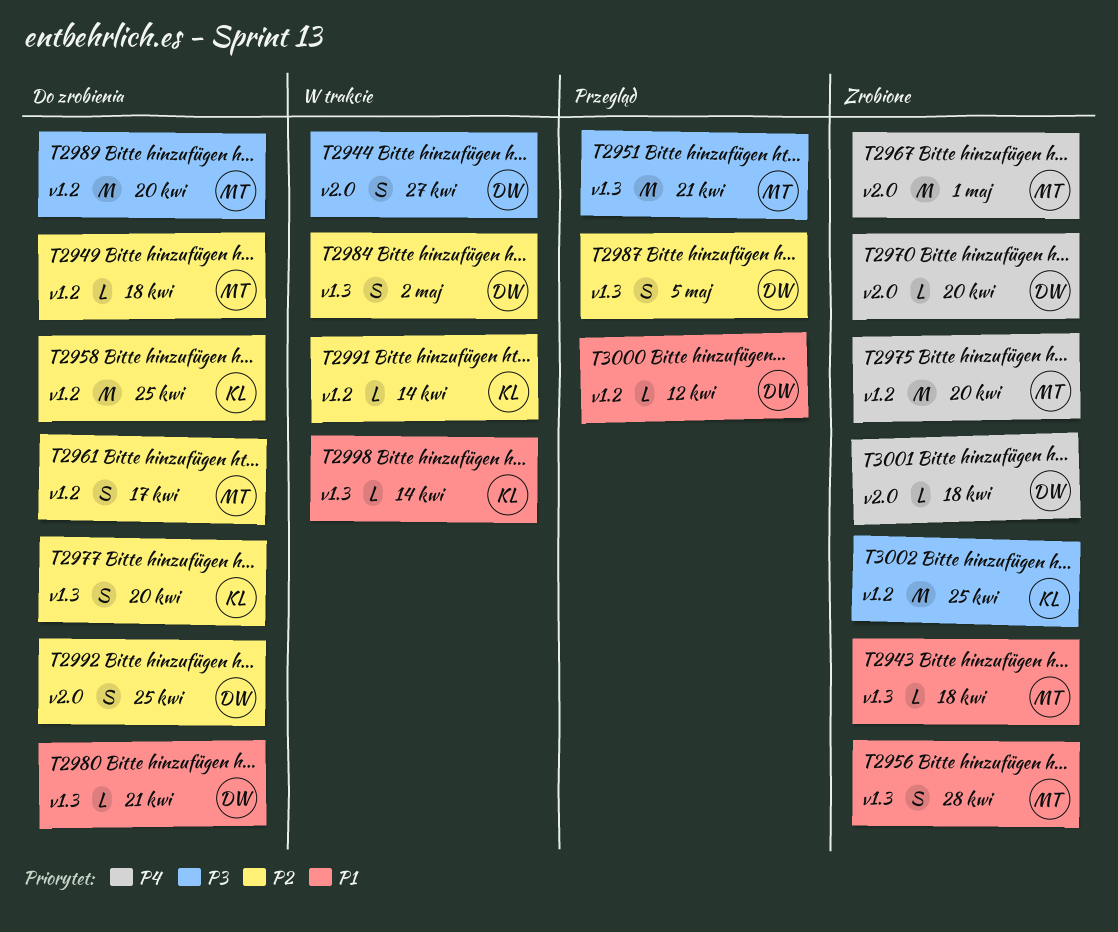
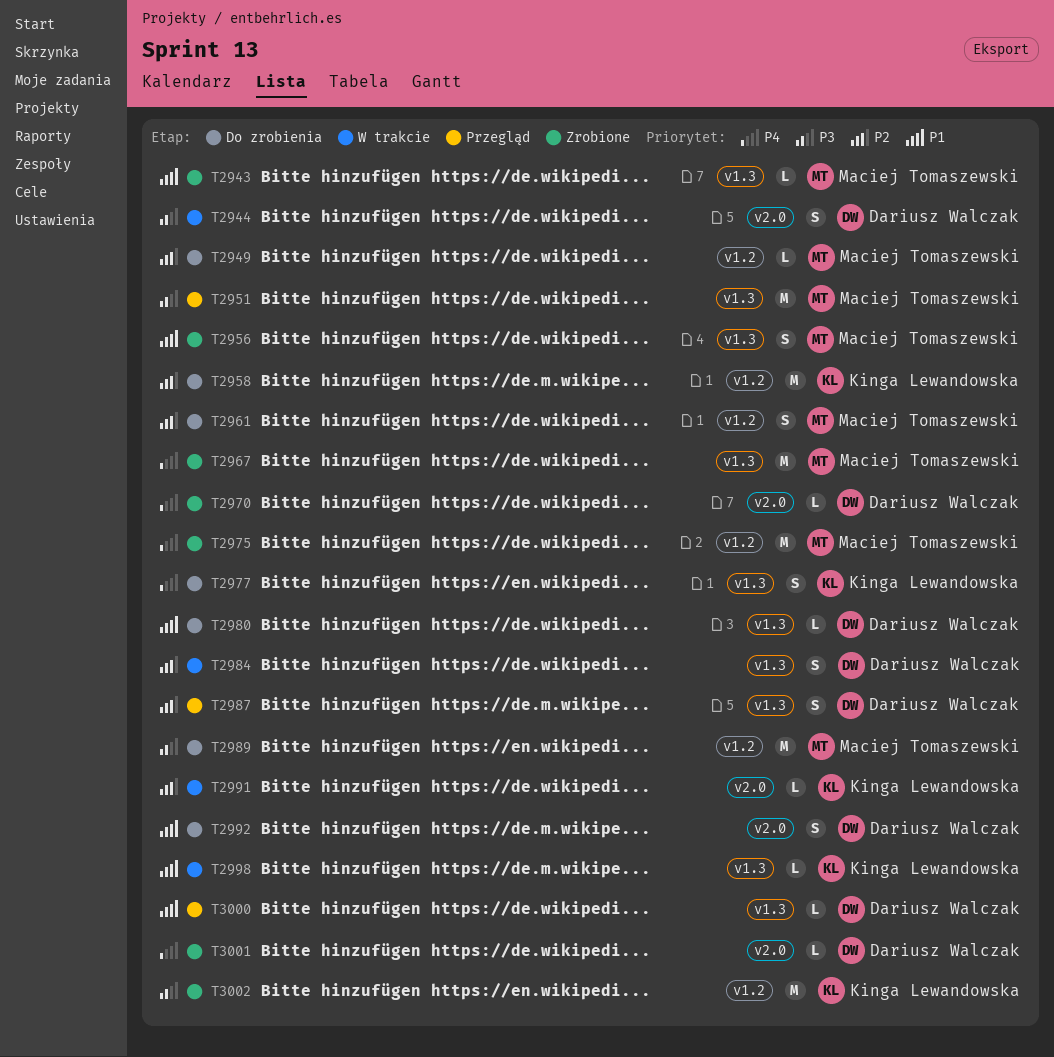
T2967, label: v2.0 -> v1.3
T2977, priority: P2 -> P4
T2991, label: v1.2 -> v2.0
T2992, priority: P2 -> P1
T3000, label: v1.2 -> v1.3

